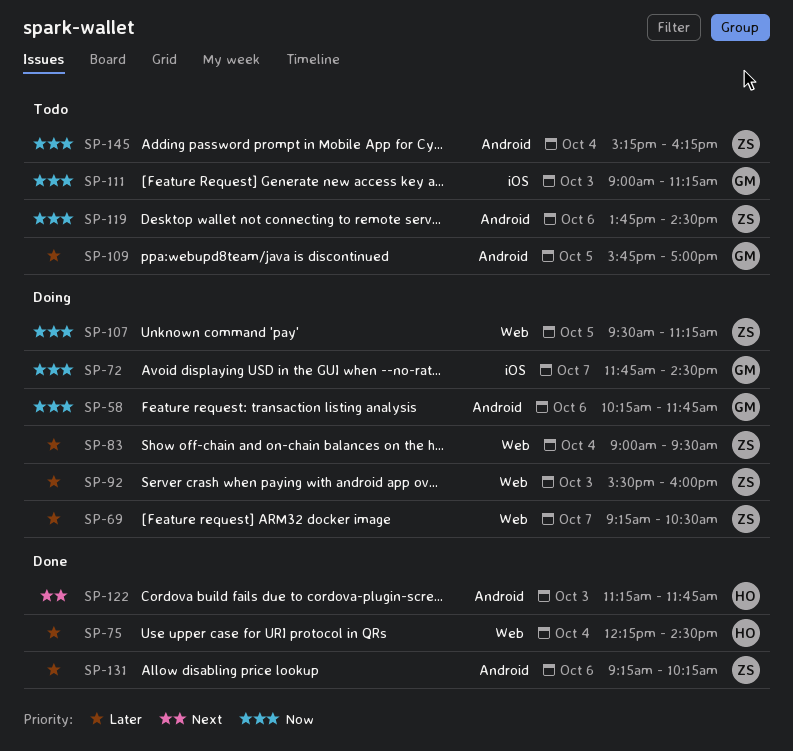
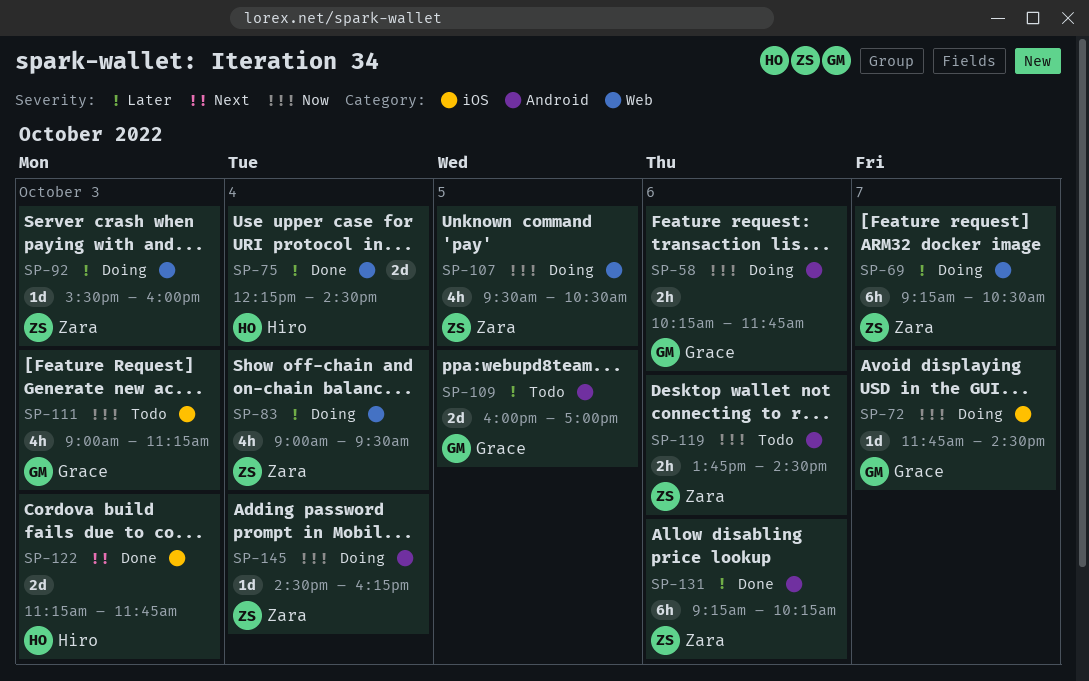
SP-107, ends: 11:15 -> 10:30
SP-109, begins: 15:45 -> 16:00
SP-122, label: Android -> iOS
SP-145, status: Todo -> Doing
SP-145, begins: 15:15 -> 14:30

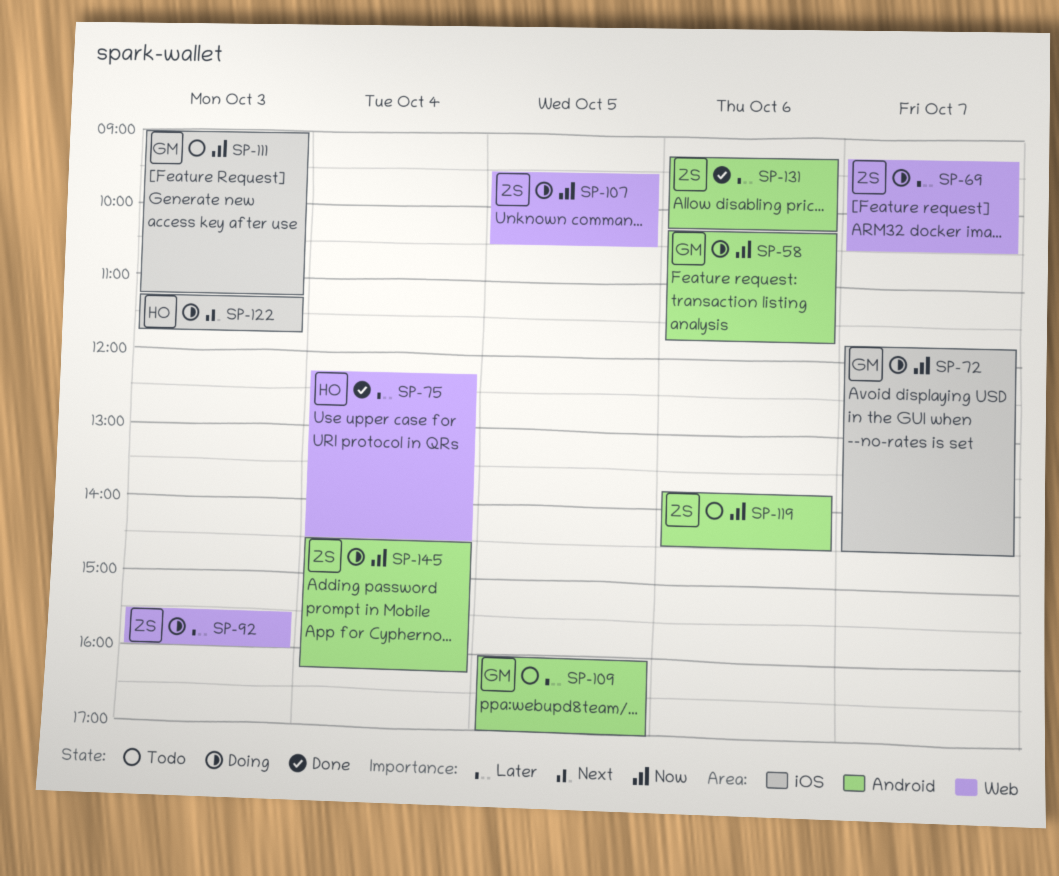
SP-83: present -> none
SP-122, status: Done -> Doing

